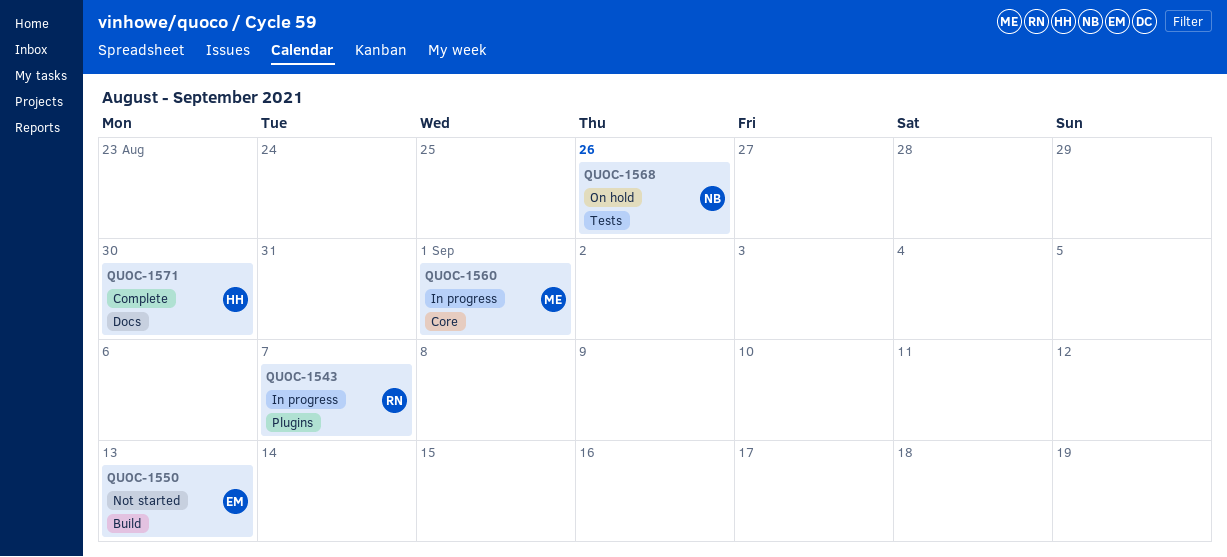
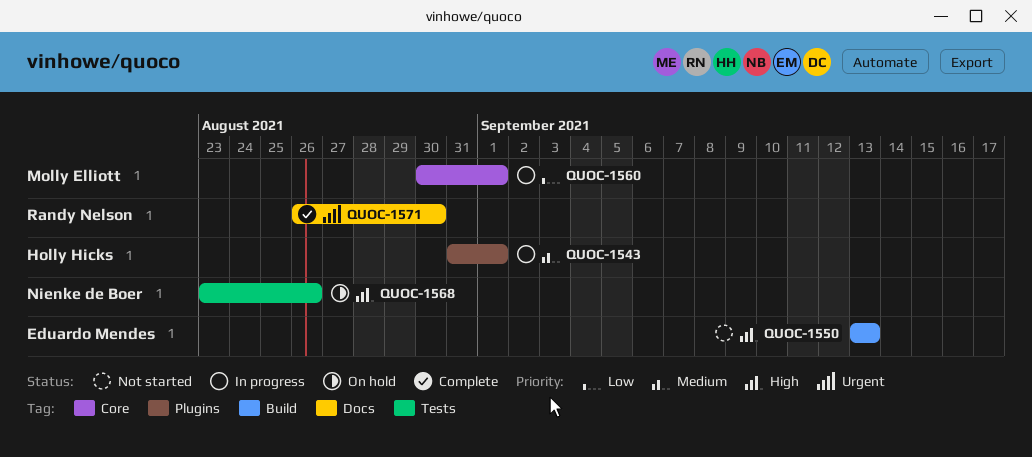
QUOC-1543, owner: Randy Nelson -> Holly Hicks
QUOC-1543, due: Sep 7 -> Sep 1
QUOC-1571, owner: Holly Hicks -> Randy Nelson

